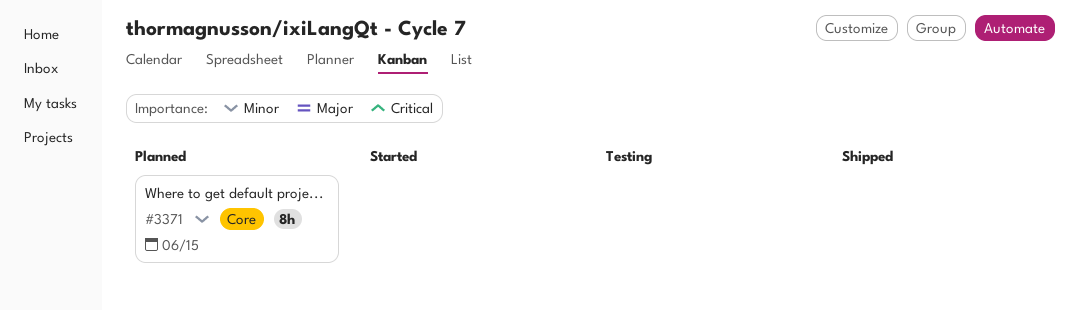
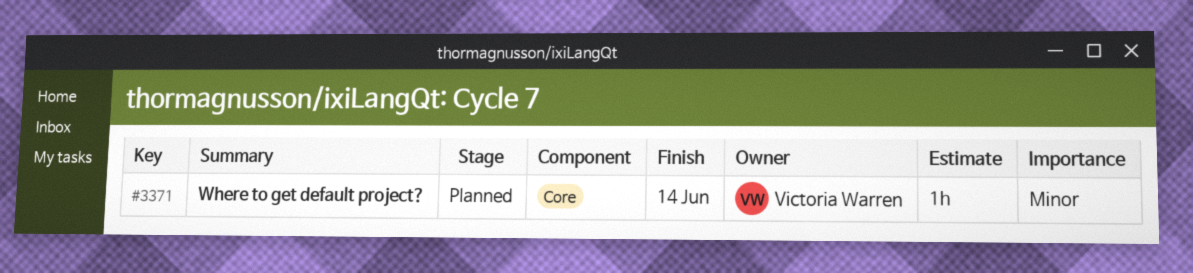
#3371, estimate: 8h -> 1h
#3371, due: Jun 15 -> Jun 14

